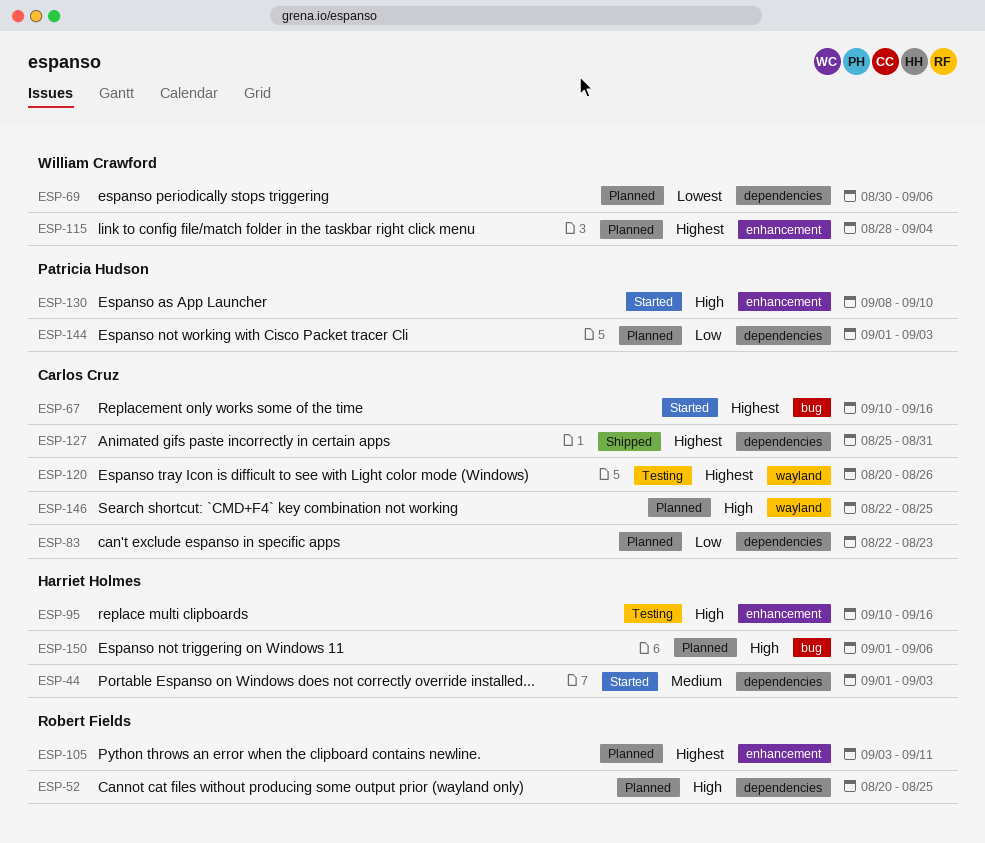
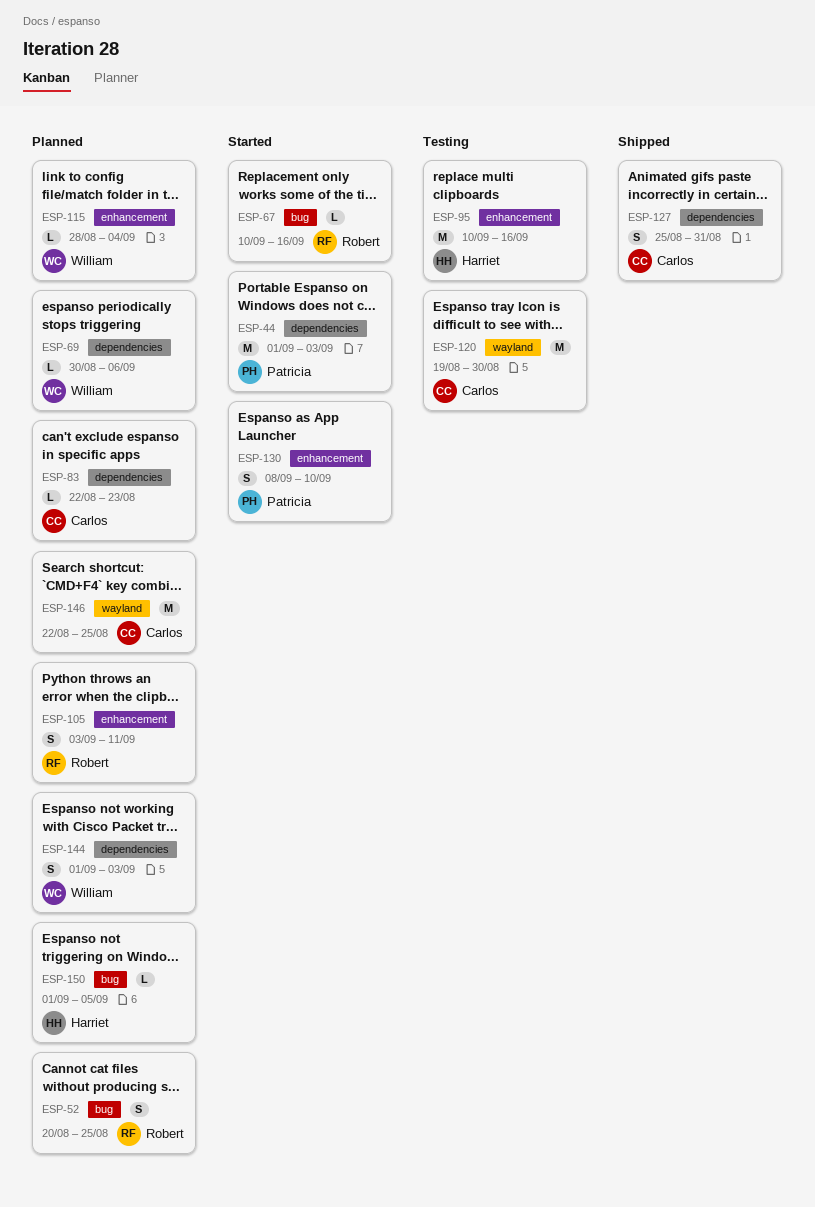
ESP-44, owner: Harriet Holmes -> Patricia Hudson
ESP-52, label: dependencies -> bug
ESP-67, owner: Carlos Cruz -> Robert Fields
ESP-120, start: Aug 20 -> Aug 19
ESP-120, due: Aug 26 -> Aug 30
ESP-144, owner: Patricia Hudson -> William Crawford
ESP-150, due: Sep 6 -> Sep 5

